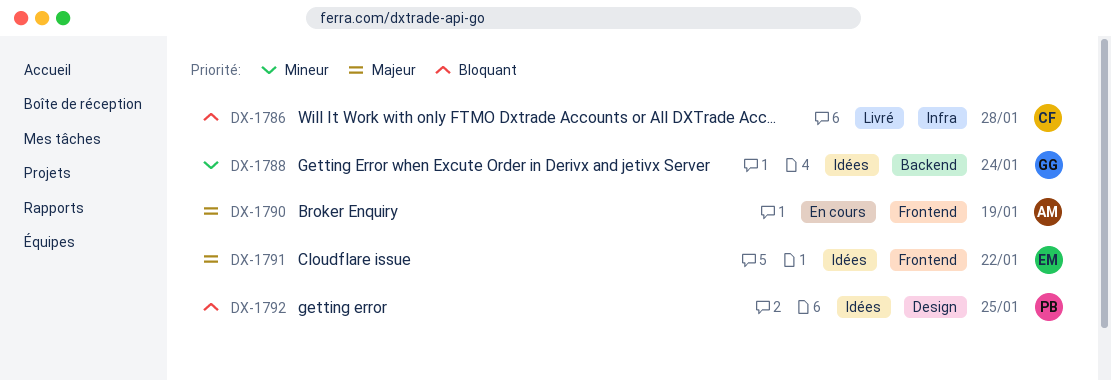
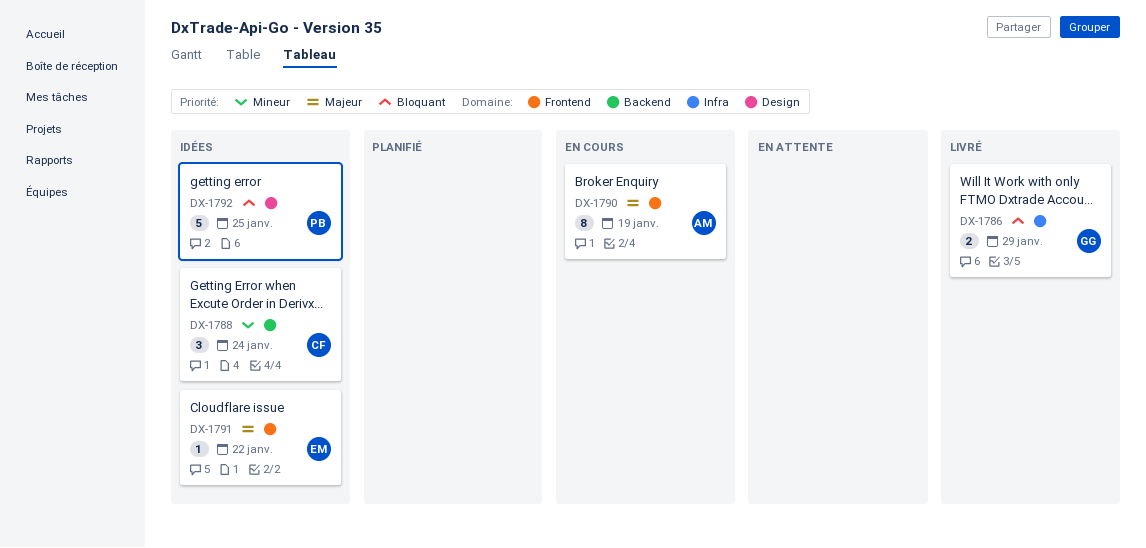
DX-1786, owner: CF -> GG
DX-1786, due: Jan 28 -> Jan 29
DX-1788, owner: GG -> CF

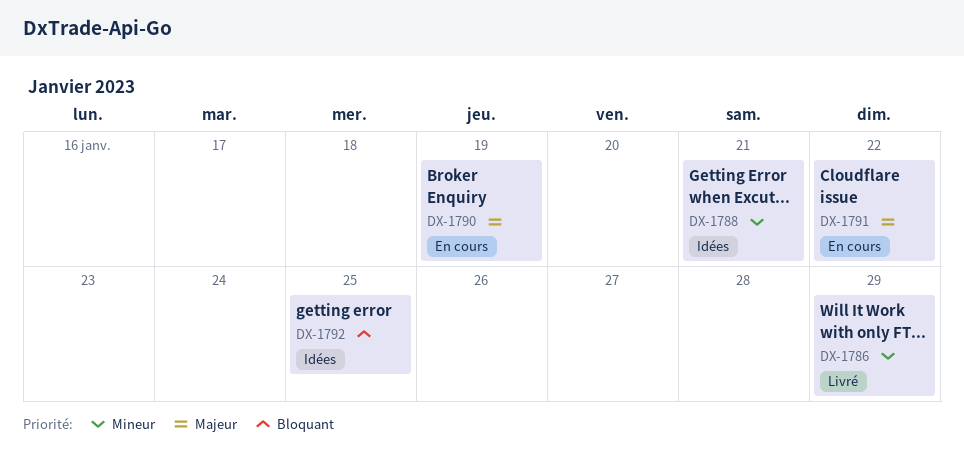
DX-1786, priority: Bloquant -> Mineur
DX-1788, due: Jan 24 -> Jan 21
DX-1791, status: Idées -> En cours

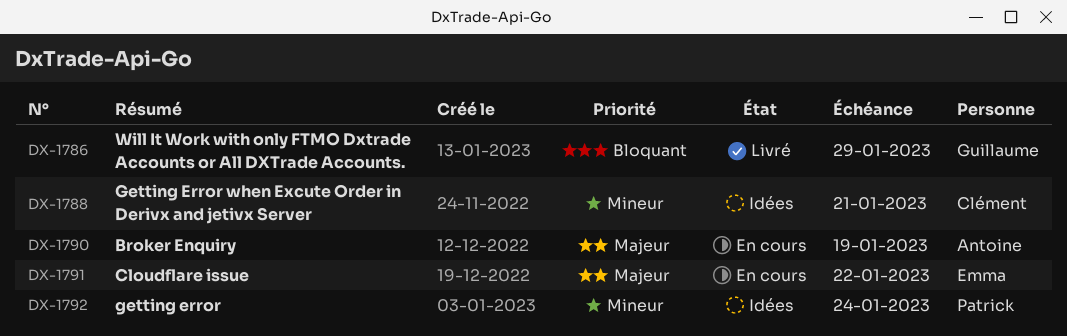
DX-1786, priority: Mineur -> Bloquant
DX-1792, priority: Bloquant -> Mineur
DX-1792, due: Jan 25 -> Jan 24

